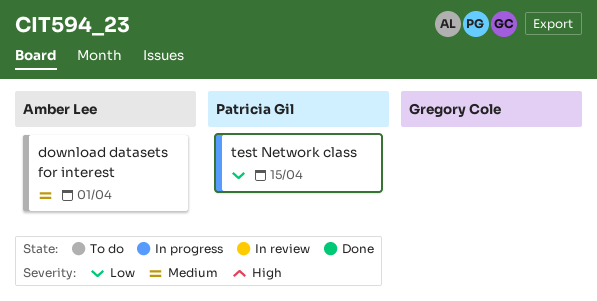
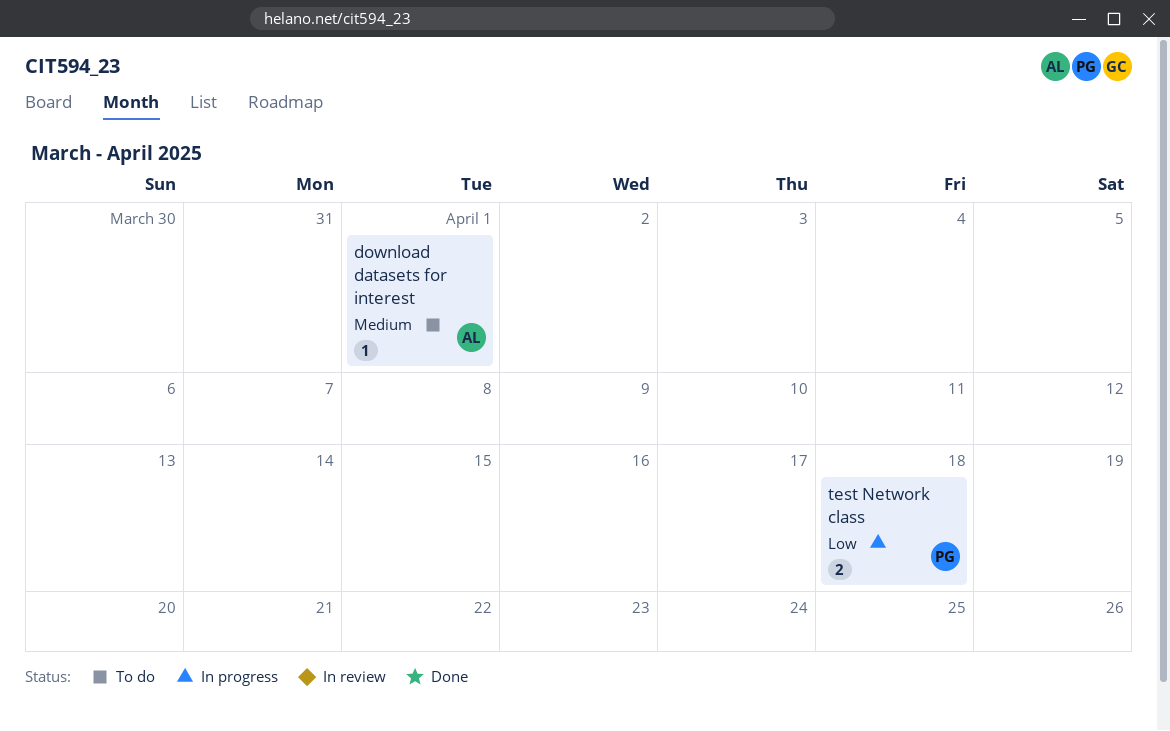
test Network class, due: Apr 15 -> Apr 18

